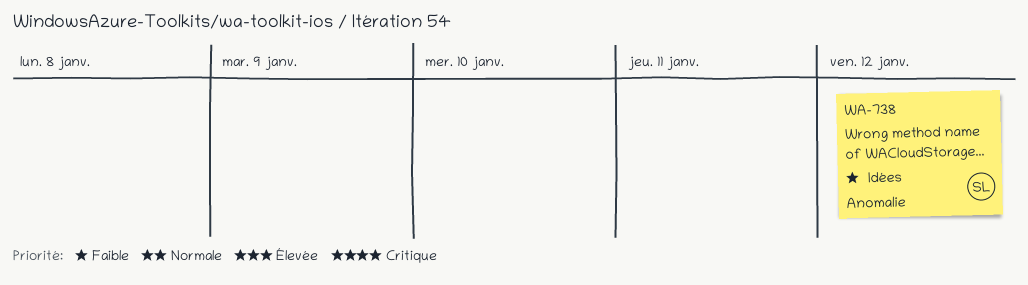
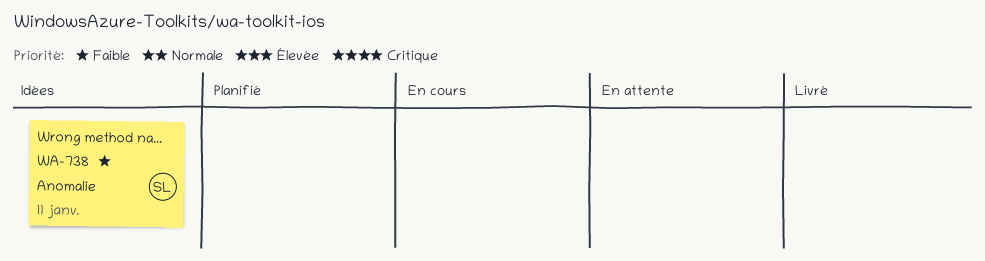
WA-738, due: Jan 12 -> Jan 11

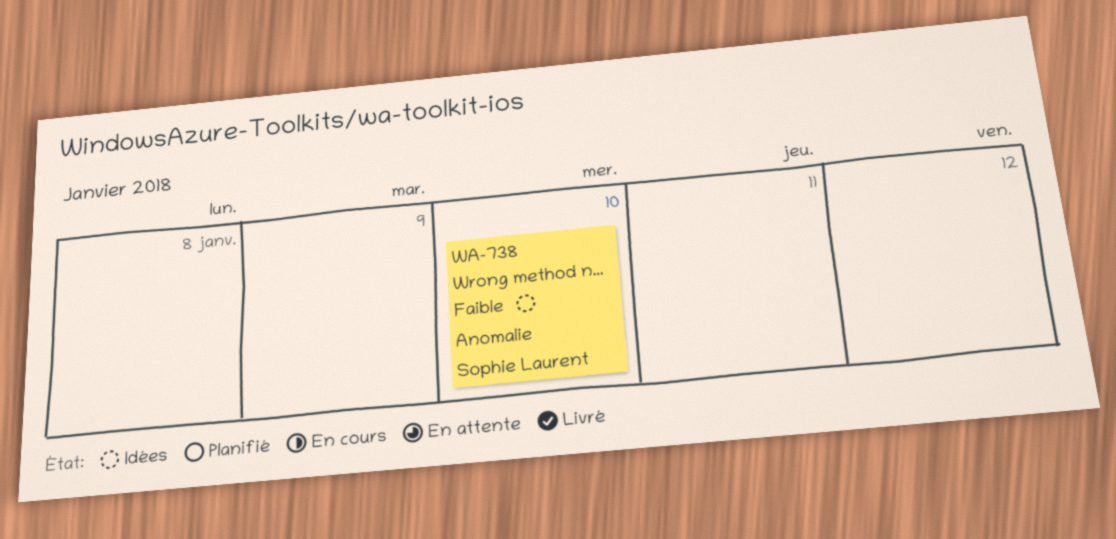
WA-738, due: Jan 11 -> Jan 10

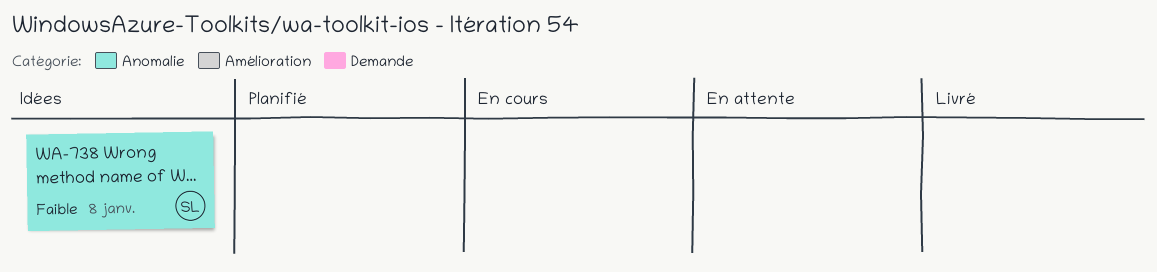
WA-738, due: Jan 10 -> Jan 8

